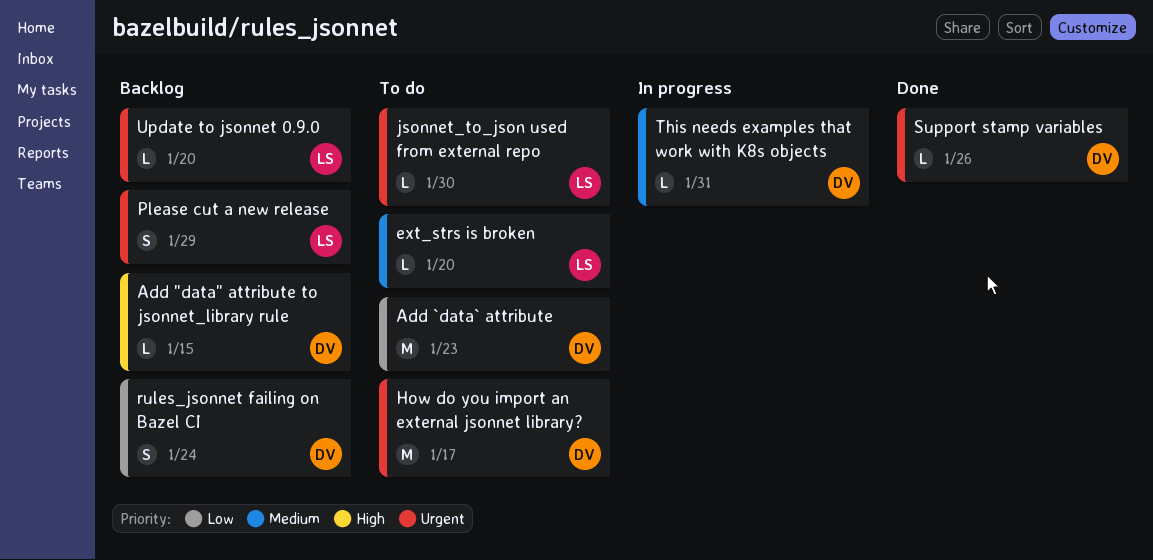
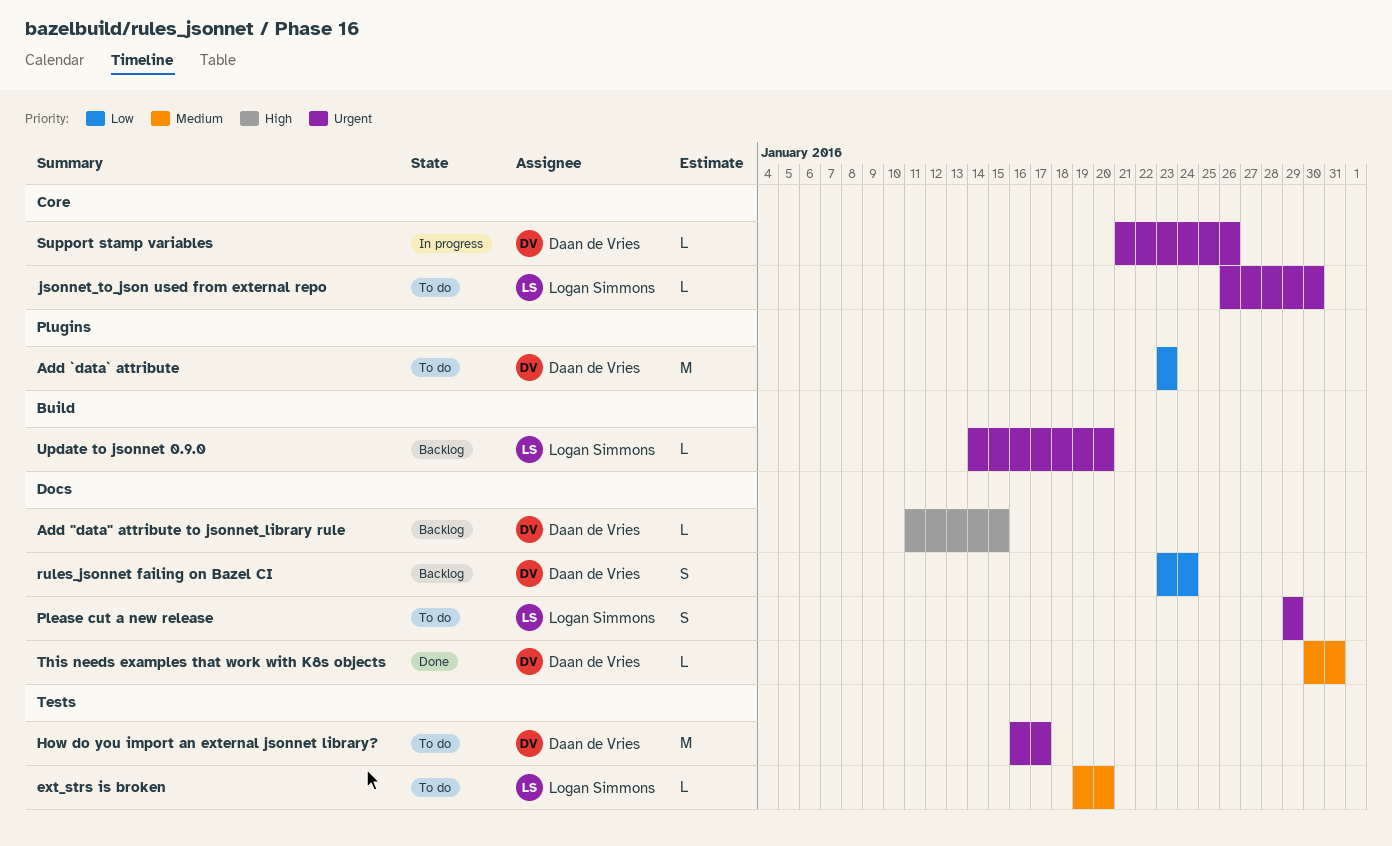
Please cut a new release, status: Backlog -> To do
Support stamp variables, status: Done -> In progress
This needs examples that work with K8s objects, status: In progress -> Done

